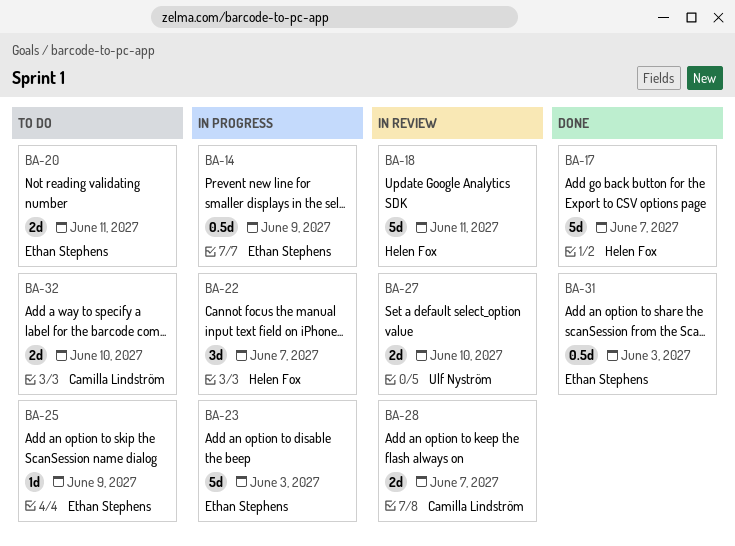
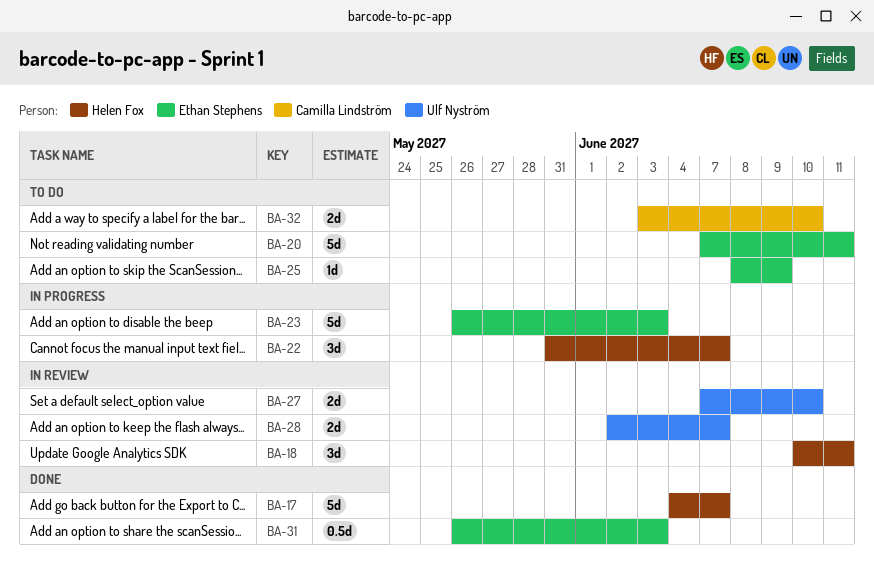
BA-14: present -> none
BA-18, estimate: 5d -> 3d
BA-20, estimate: 2d -> 5d
BA-28, owner: Camilla Lindström -> Ulf Nyström

